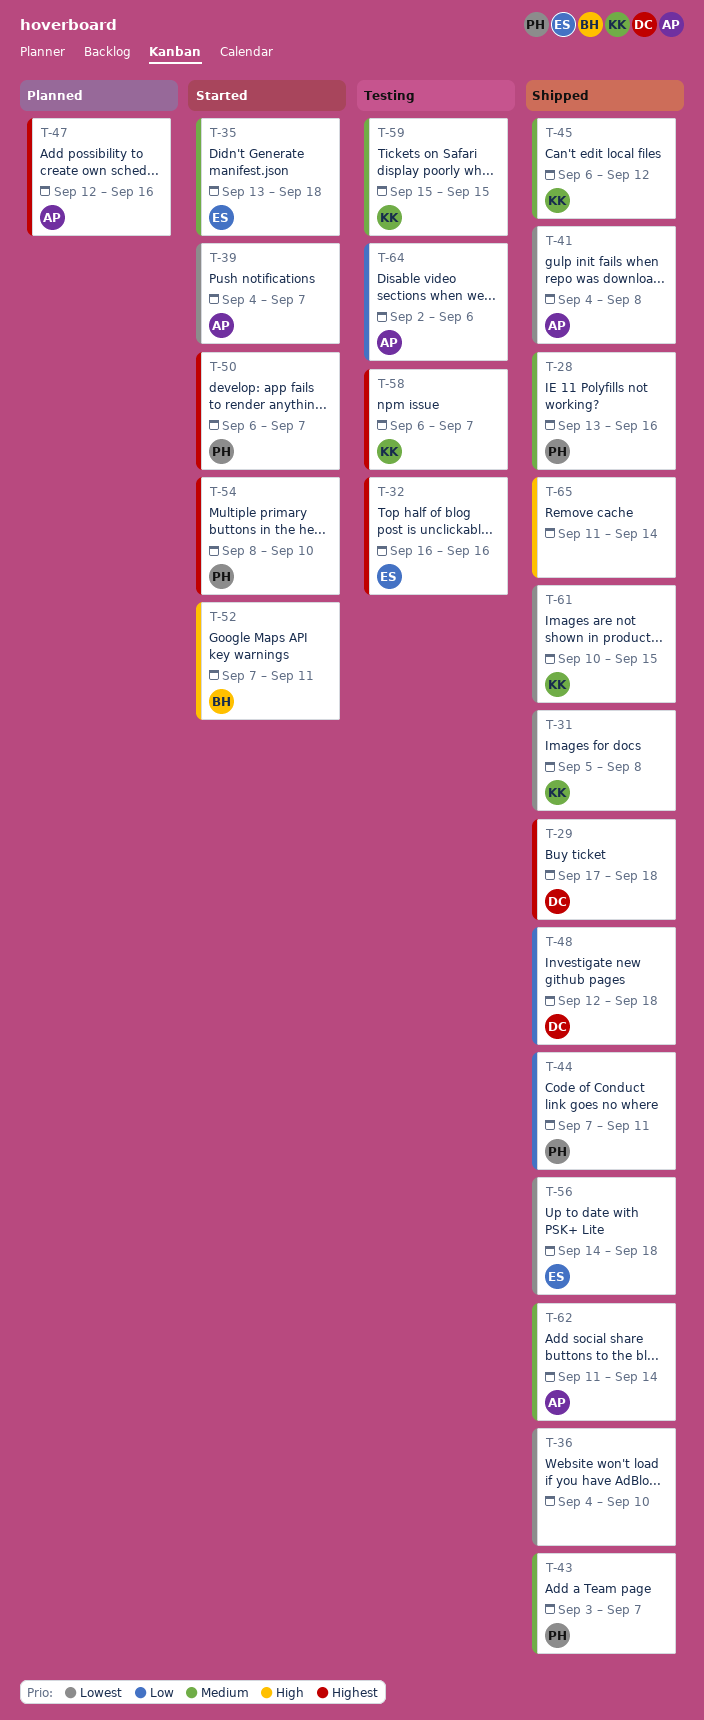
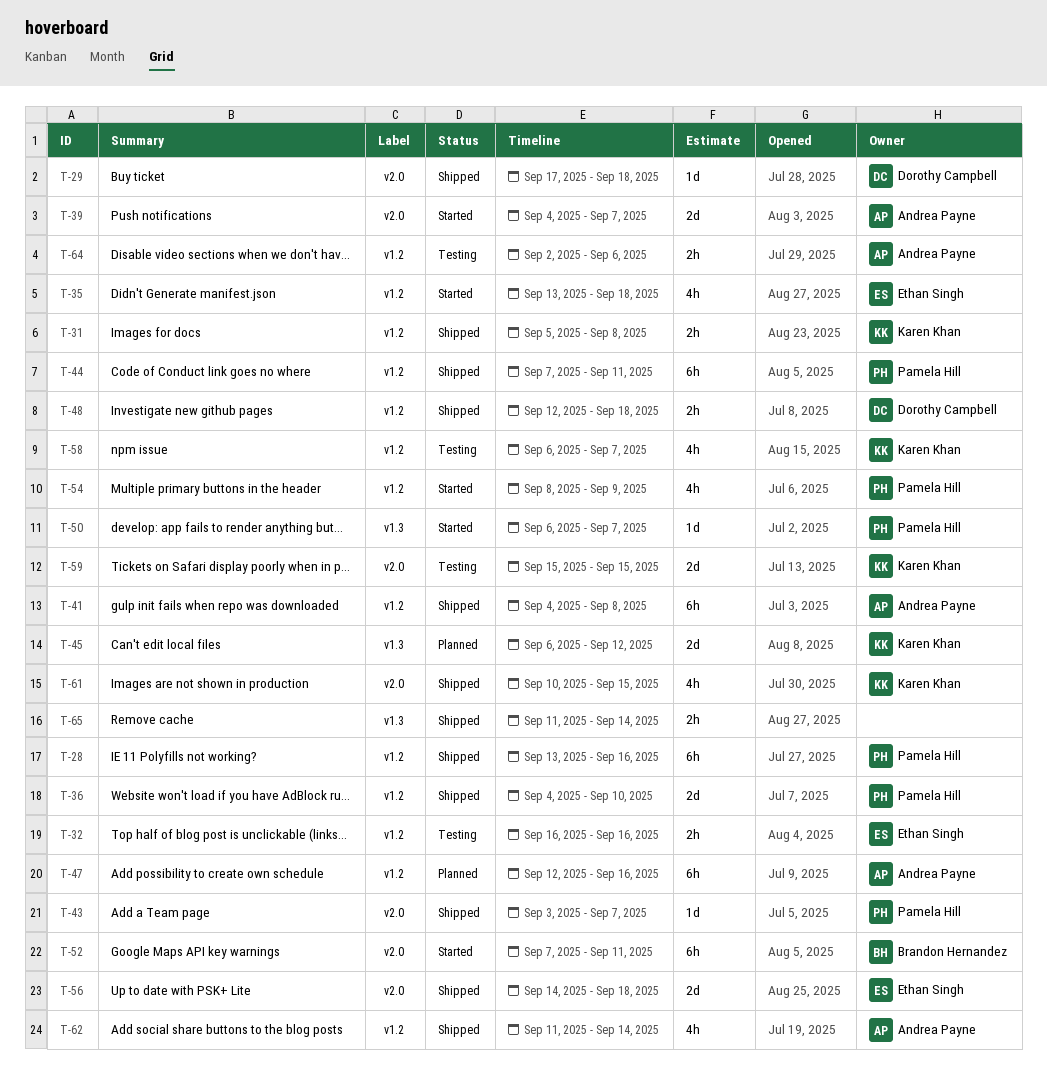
T-36, owner: none -> Pamela Hill
T-45, status: Shipped -> Planned
T-54, due: Sep 10 -> Sep 9

